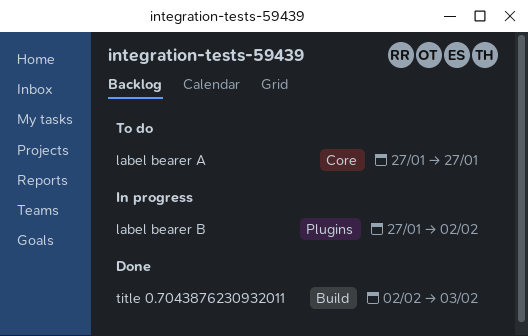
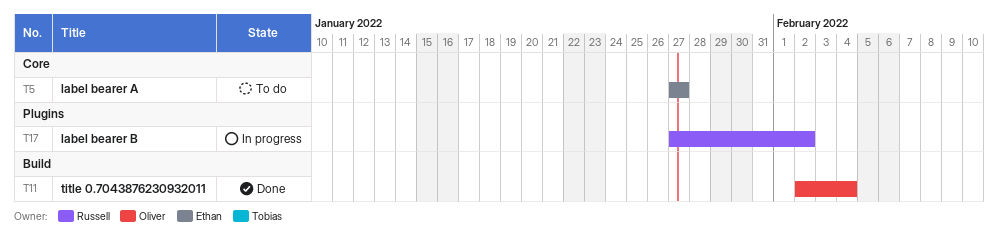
title 0.7043876230932011, due: Feb 3 -> Feb 4

